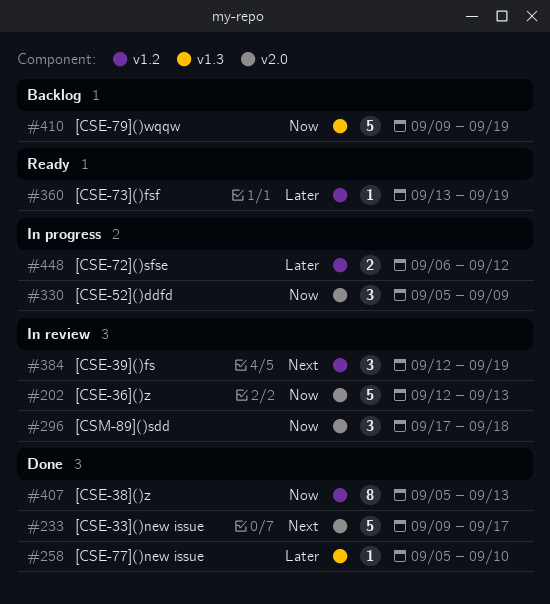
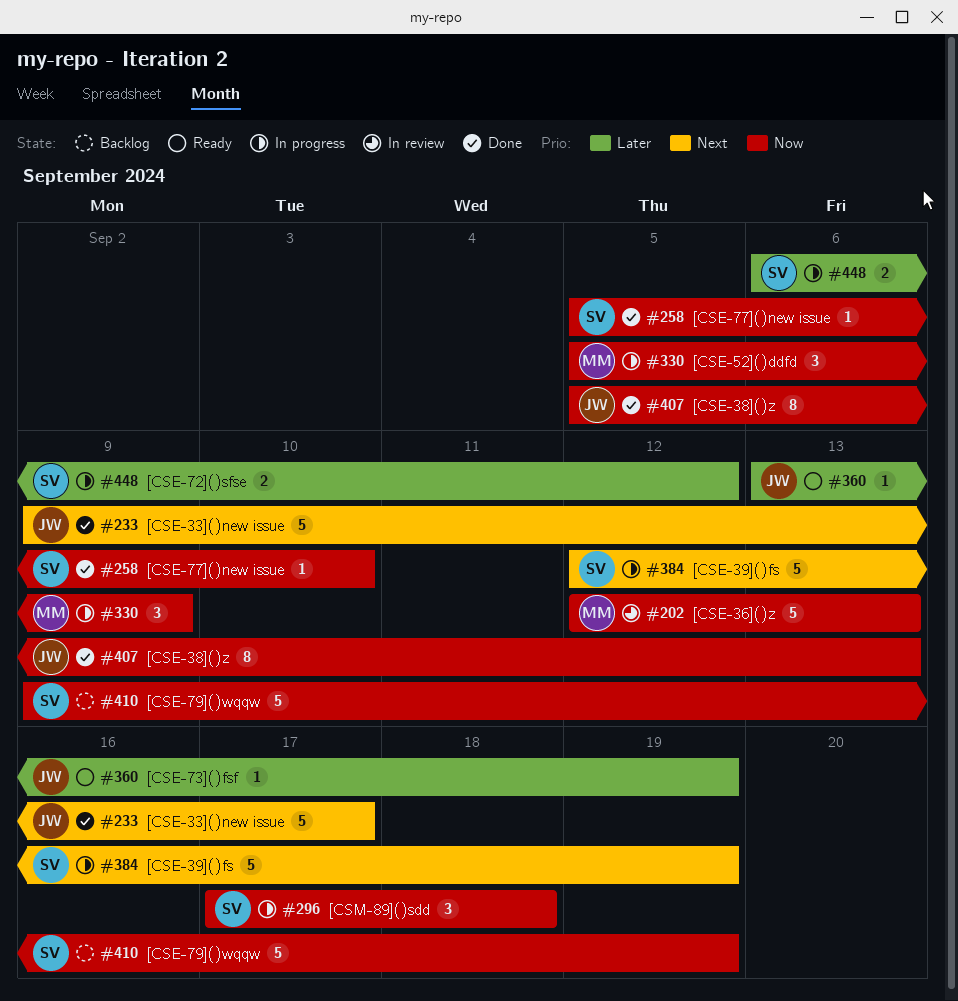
#258, priority: Later -> Now
#296, status: In review -> In progress
#384, status: In review -> In progress
#384, estimate: 3 -> 5

